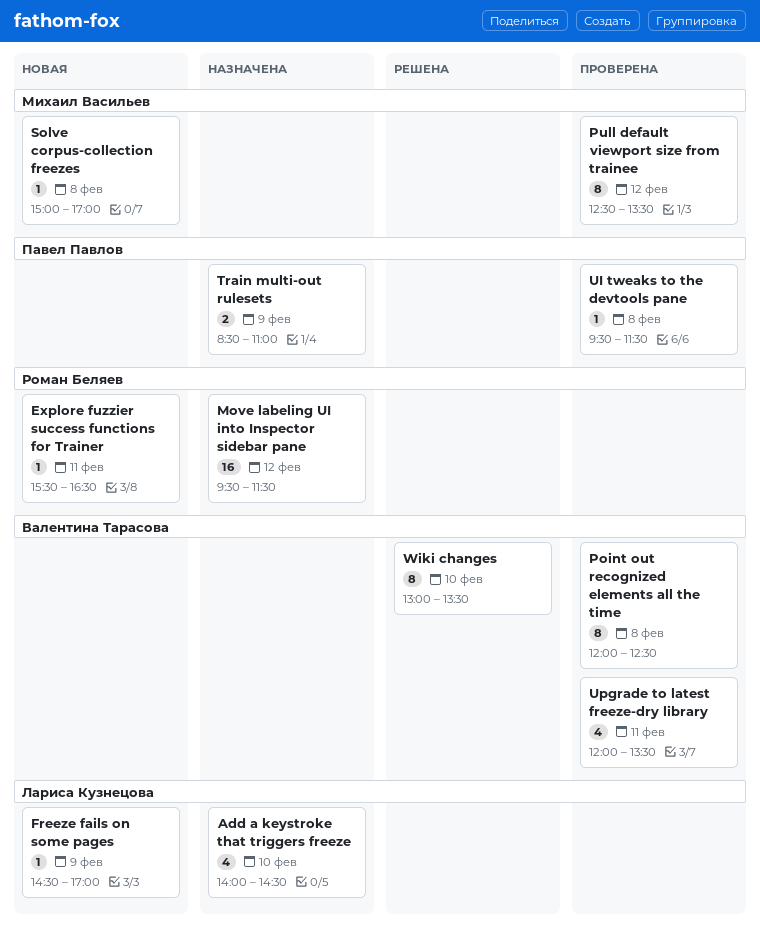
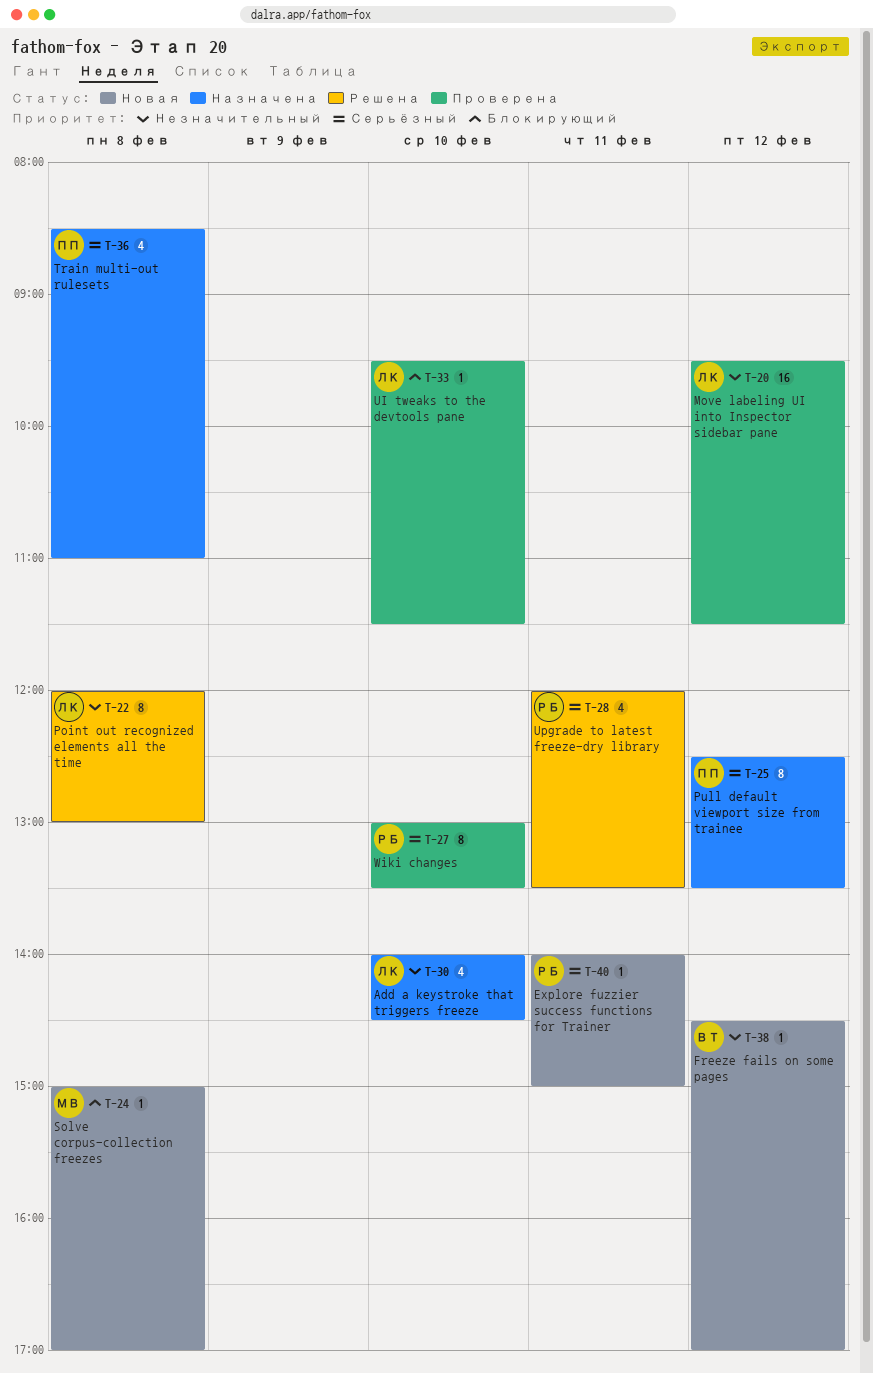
Explore fuzzier success functions for Trainer, begins: 15:30 -> 14:00
Explore fuzzier success functions for Trainer, ends: 16:30 -> 15:00
Freeze fails on some pages, owner: Лариса Кузнецова -> Валентина Тарасова
Freeze fails on some pages, day: Feb 9 -> Feb 12
Move labeling UI into Inspector sidebar pane, status: Назначена -> Проверена
Move labeling UI into Inspector sidebar pane, owner: Роман Беляев -> Лариса Кузнецова
Point out recognized elements all the time, status: Проверена -> Решена
Point out recognized elements all the time, owner: Валентина Тарасова -> Лариса Кузнецова
Point out recognized elements all the time, ends: 12:30 -> 13:00
Pull default viewport size from trainee, status: Проверена -> Назначена
Pull default viewport size from trainee, owner: Михаил Васильев -> Павел Павлов
Train multi-out rulesets, estimate: 2 -> 4
Train multi-out rulesets, day: Feb 9 -> Feb 8
UI tweaks to the devtools pane, owner: Павел Павлов -> Лариса Кузнецова
UI tweaks to the devtools pane, day: Feb 8 -> Feb 10
Upgrade to latest freeze-dry library, status: Проверена -> Решена
Upgrade to latest freeze-dry library, owner: Валентина Тарасова -> Роман Беляев
Wiki changes, status: Решена -> Проверена
Wiki changes, owner: Валентина Тарасова -> Роман Беляев

